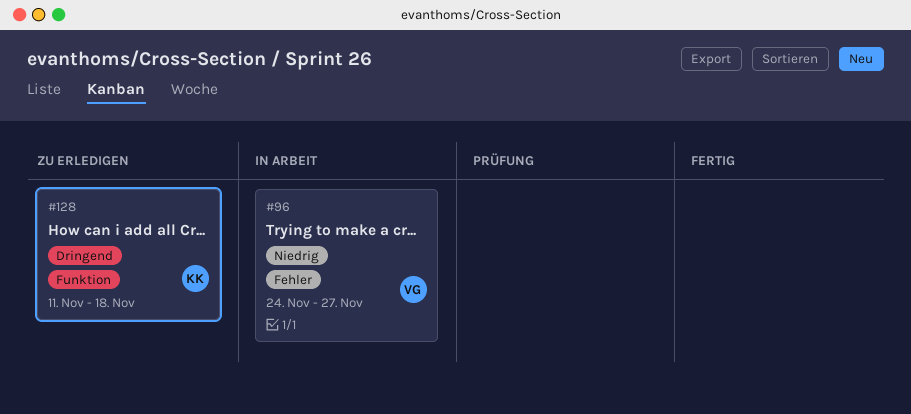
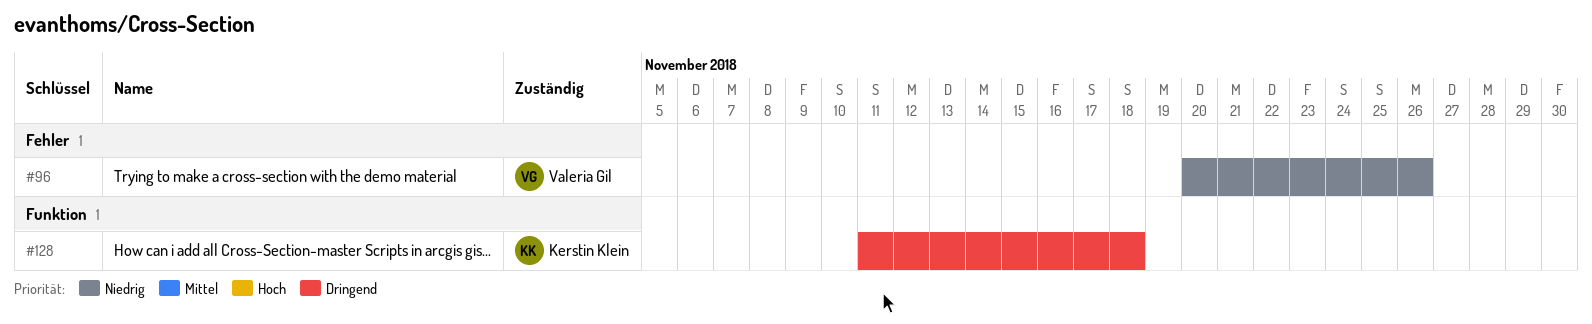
#96, start: Nov 24 -> Nov 20
#96, due: Nov 27 -> Nov 26

